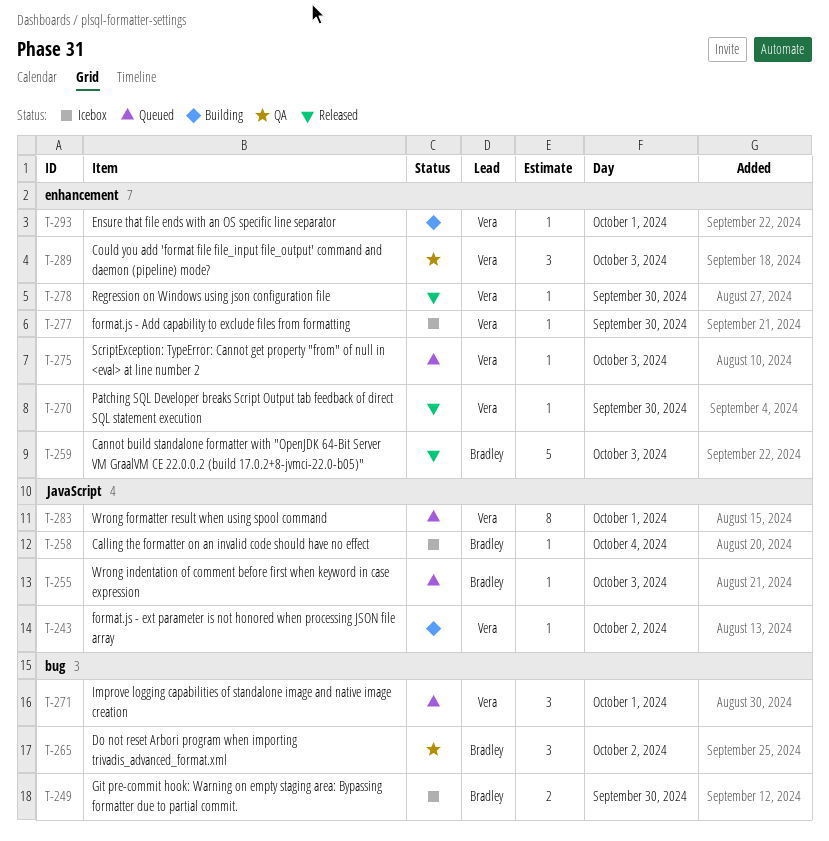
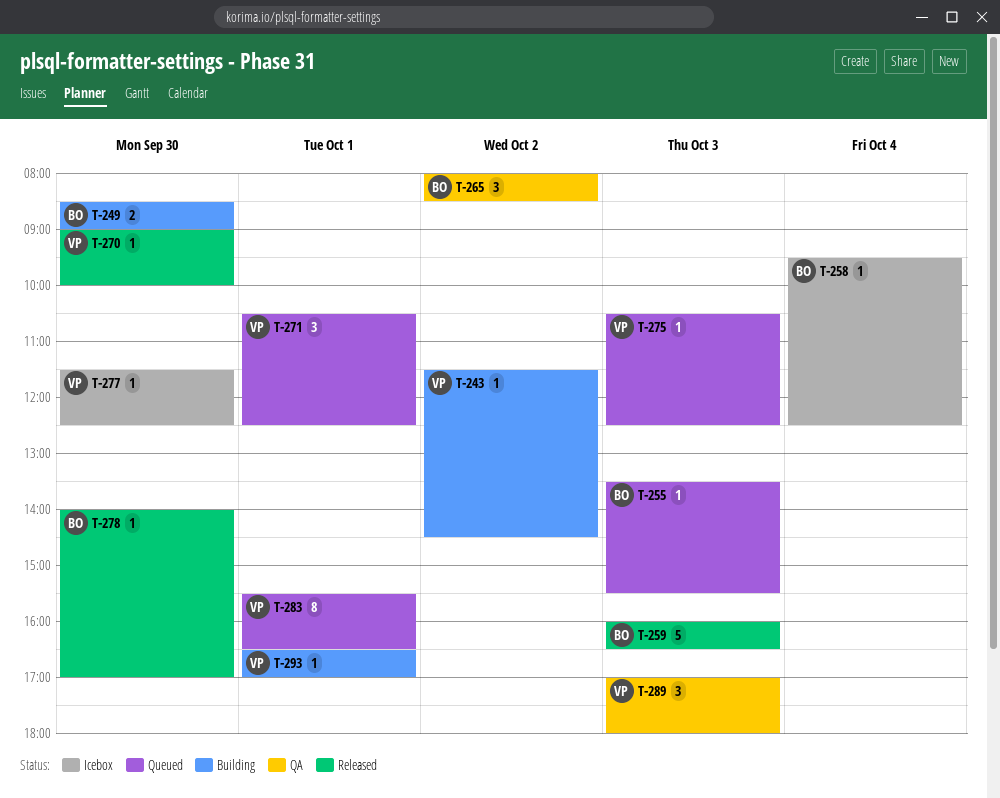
T-249, status: Icebox -> Building
T-278, owner: Vera -> Bradley

